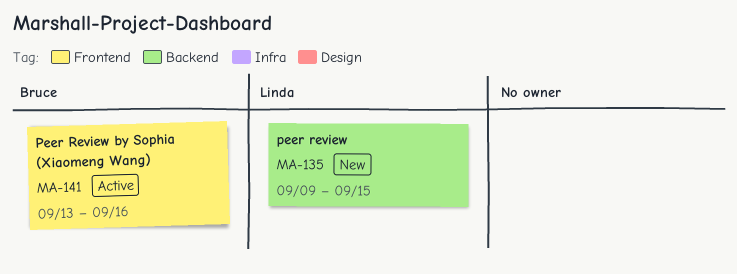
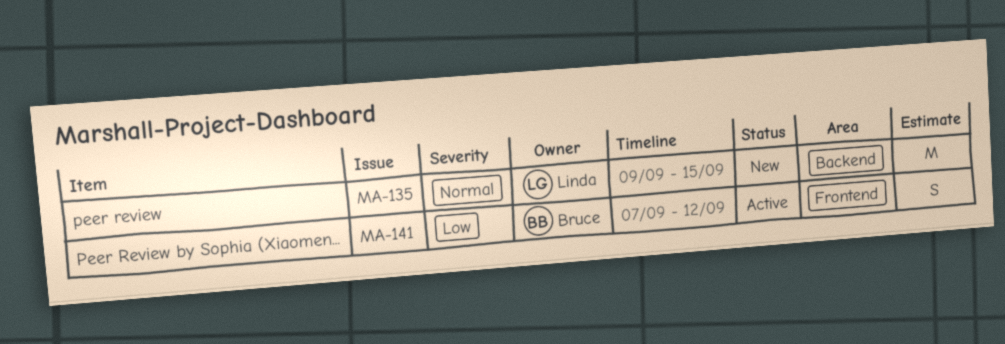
MA-141, start: Sep 13 -> Sep 7
MA-141, due: Sep 16 -> Sep 12

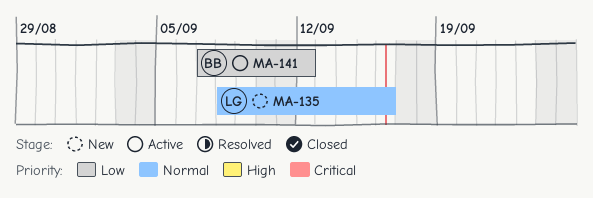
MA-135, start: Sep 9 -> Sep 8
MA-135, due: Sep 15 -> Sep 16

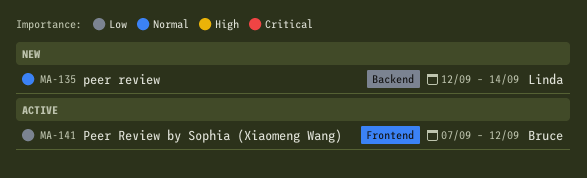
MA-135, start: Sep 8 -> Sep 12
MA-135, due: Sep 16 -> Sep 14

